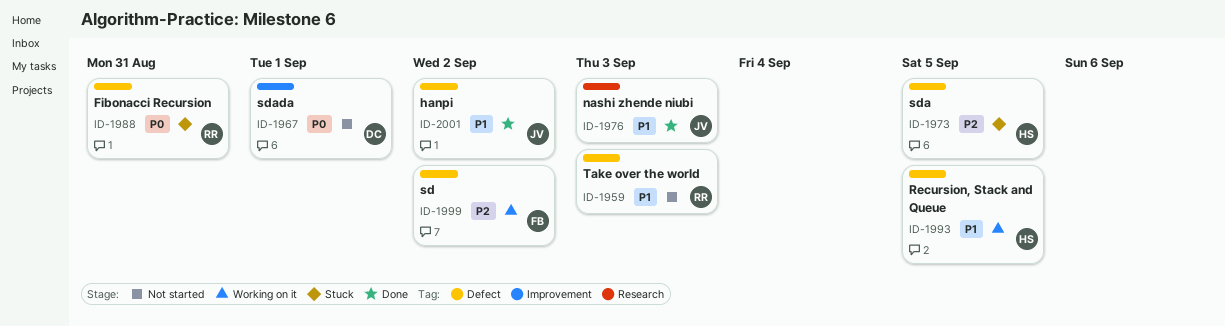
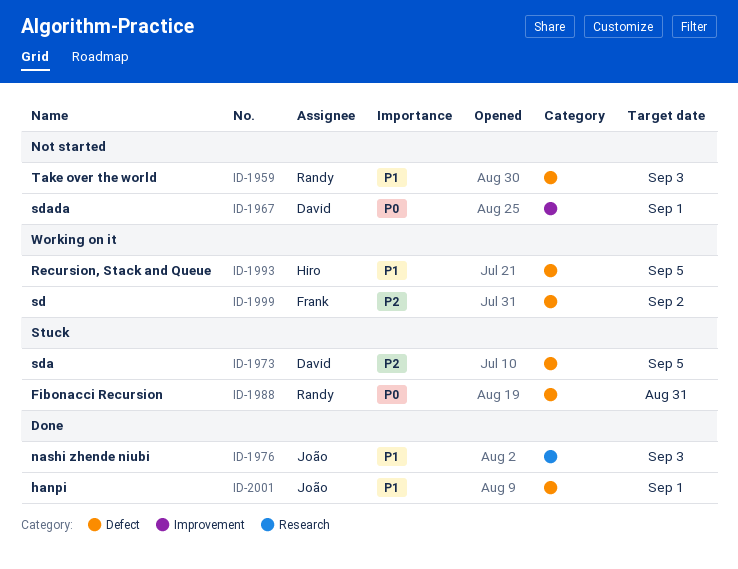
ID-1973, owner: Hiro -> David
ID-2001, due: Sep 2 -> Sep 1

